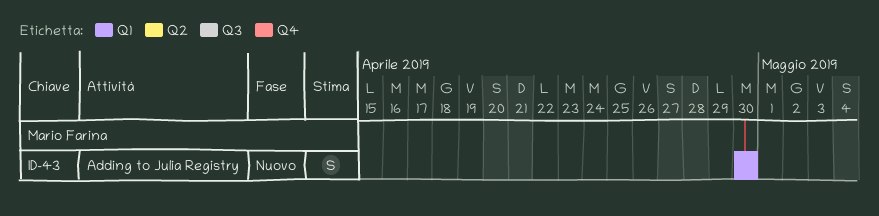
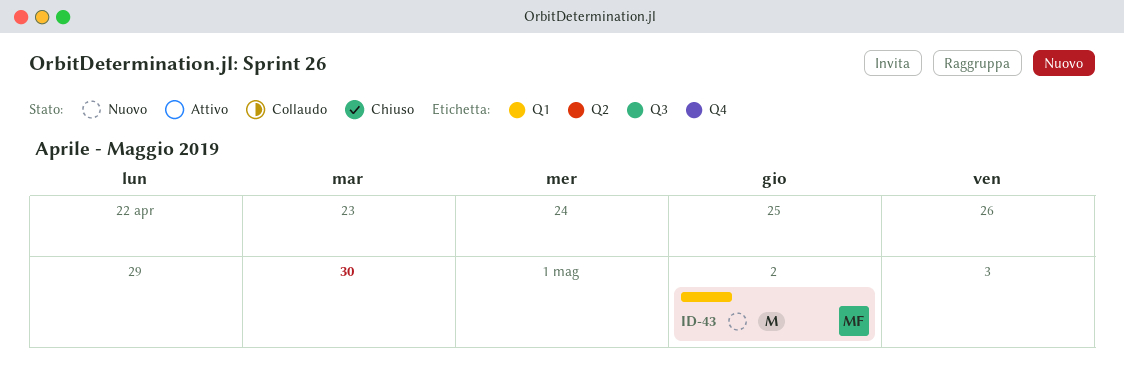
ID-43, estimate: S -> M
ID-43, due: Apr 30 -> May 2

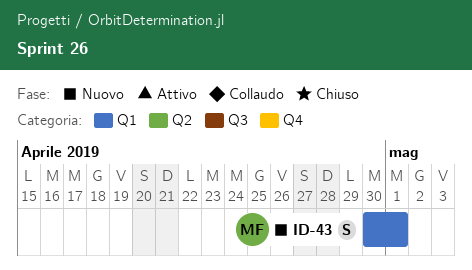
ID-43, estimate: M -> S
ID-43, due: May 2 -> May 1

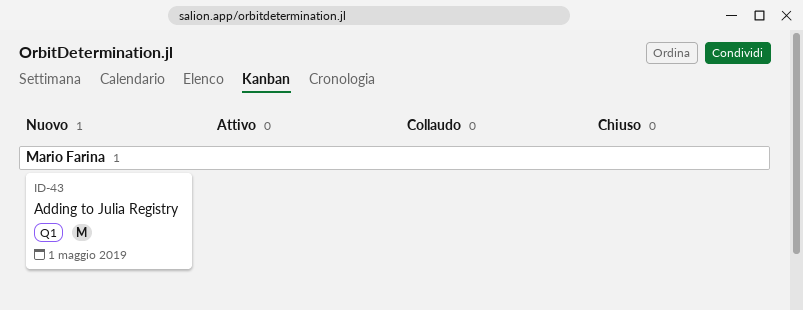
ID-43, estimate: S -> M

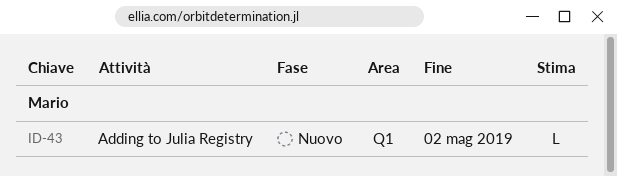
ID-43, estimate: M -> L
ID-43, due: May 1 -> May 2

